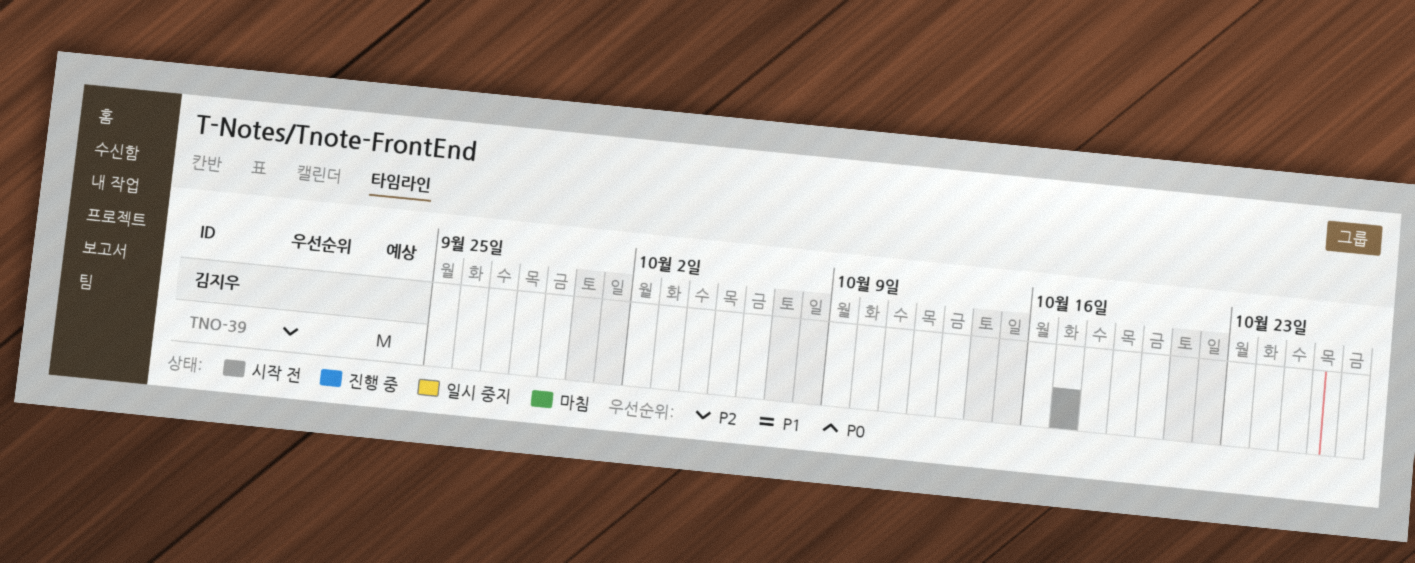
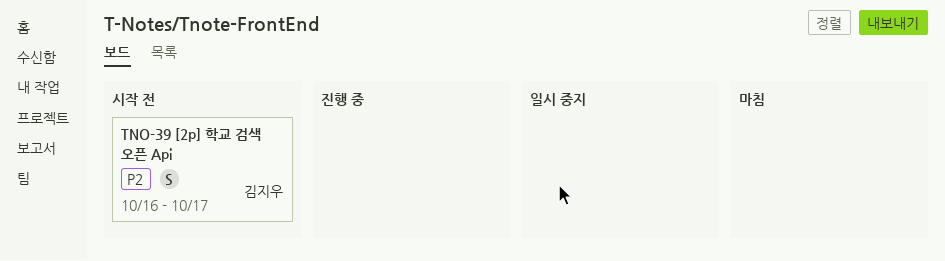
TNO-39, estimate: M -> S
TNO-39, start: Oct 17 -> Oct 16

